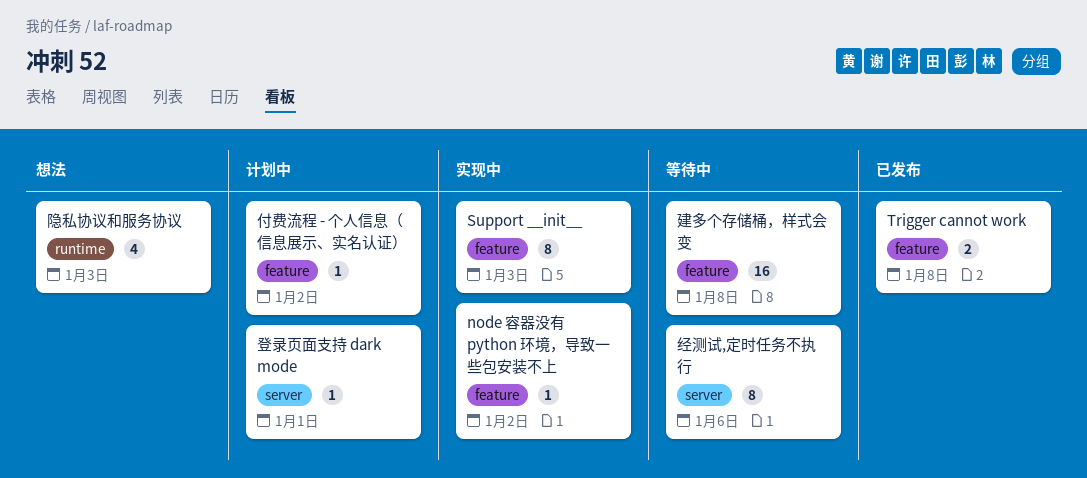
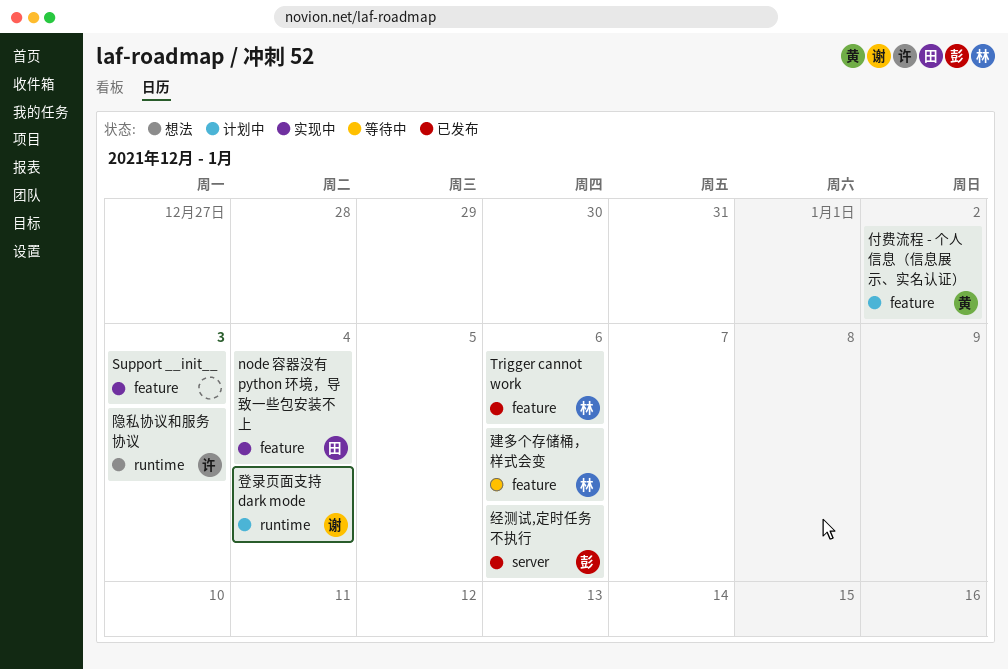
node 容器没有 python 环境，导致一些包安装不上, due: Jan 2 -> Jan 4
Trigger cannot work, due: Jan 8 -> Jan 6
建多个存储桶，样式会变, due: Jan 8 -> Jan 6
登录页面支持 dark mode, label: server -> runtime
登录页面支持 dark mode, due: Jan 1 -> Jan 4
经测试,定时任务不执行, status: 等待中 -> 已发布

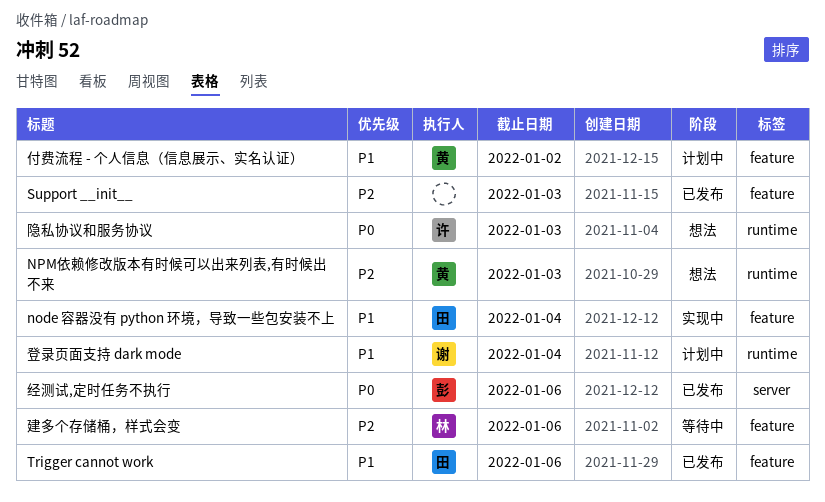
NPM依赖修改版本有时候可以出来列表,有时候出不来: none -> present
Support __init__, status: 实现中 -> 已发布
Trigger cannot work, owner: 林 -> 田

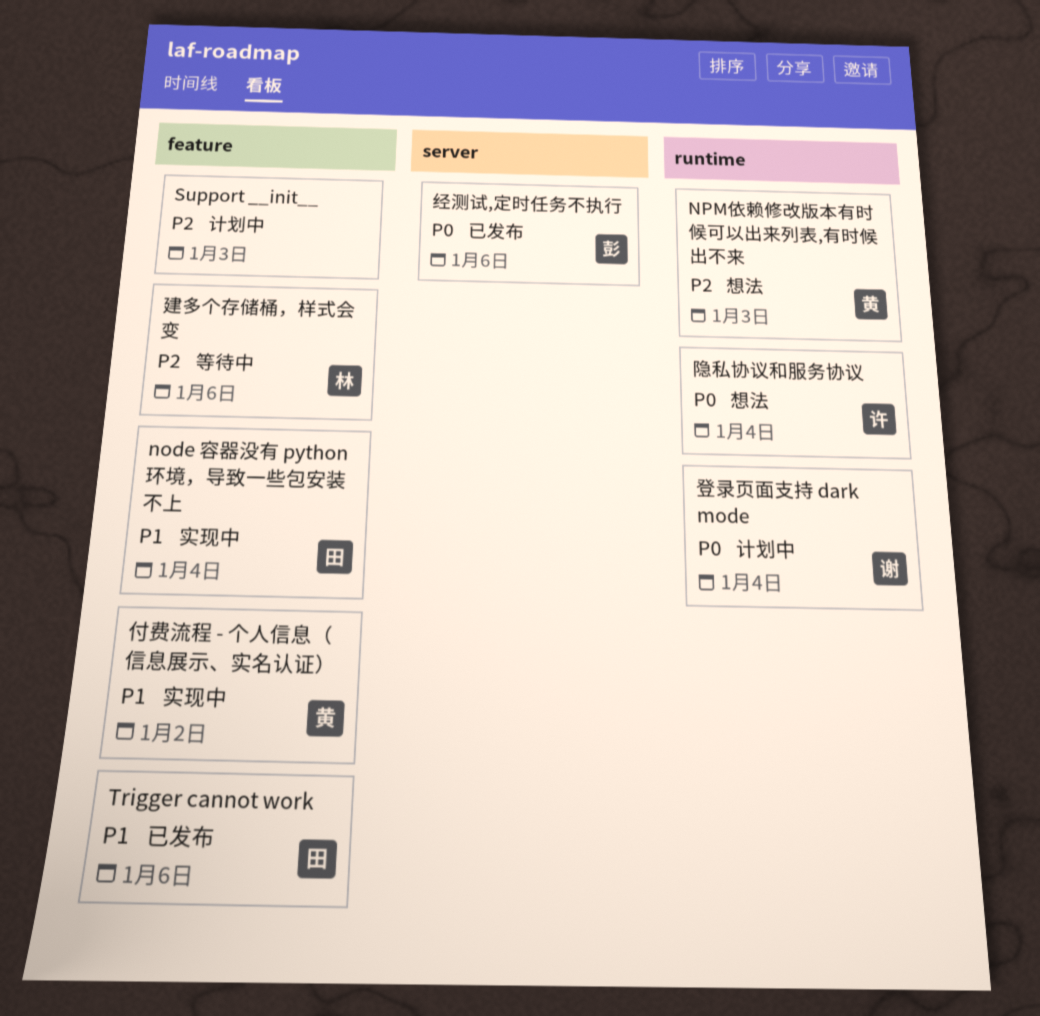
Support __init__, status: 已发布 -> 计划中
付费流程 - 个人信息（信息展示、实名认证）, status: 计划中 -> 实现中
登录页面支持 dark mode, priority: P1 -> P0
隐私协议和服务协议, due: Jan 3 -> Jan 4

